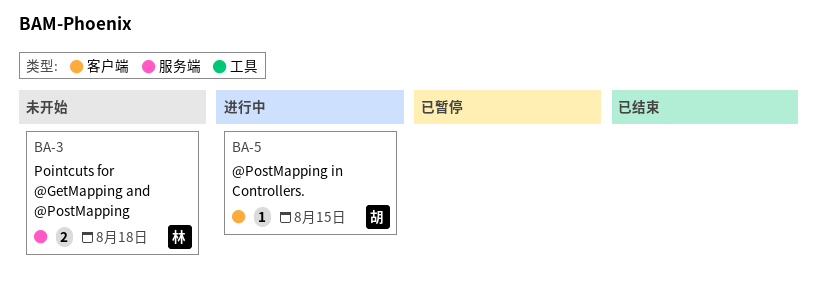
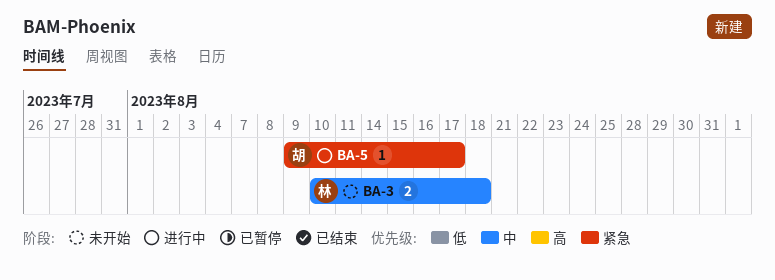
BA-5, due: Aug 15 -> Aug 17

